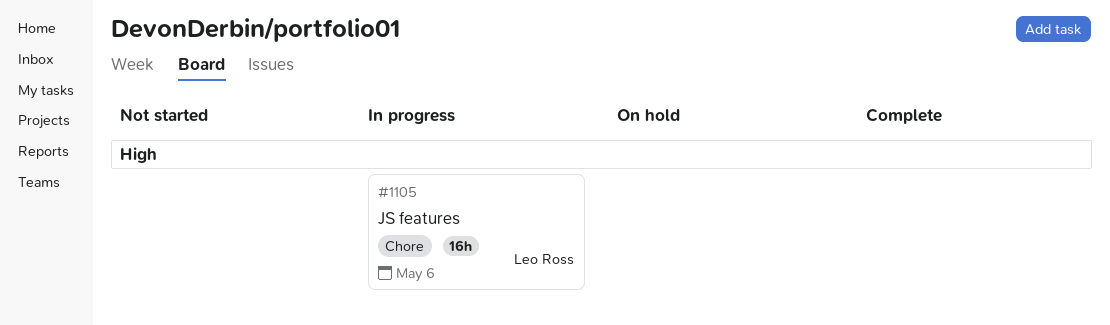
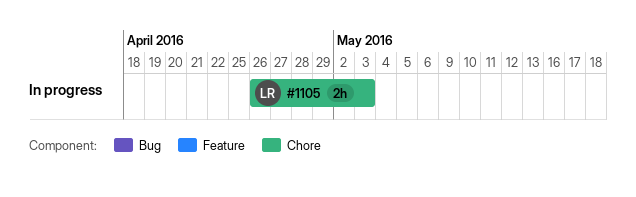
#1105, estimate: 16h -> 2h
#1105, due: May 6 -> May 3

